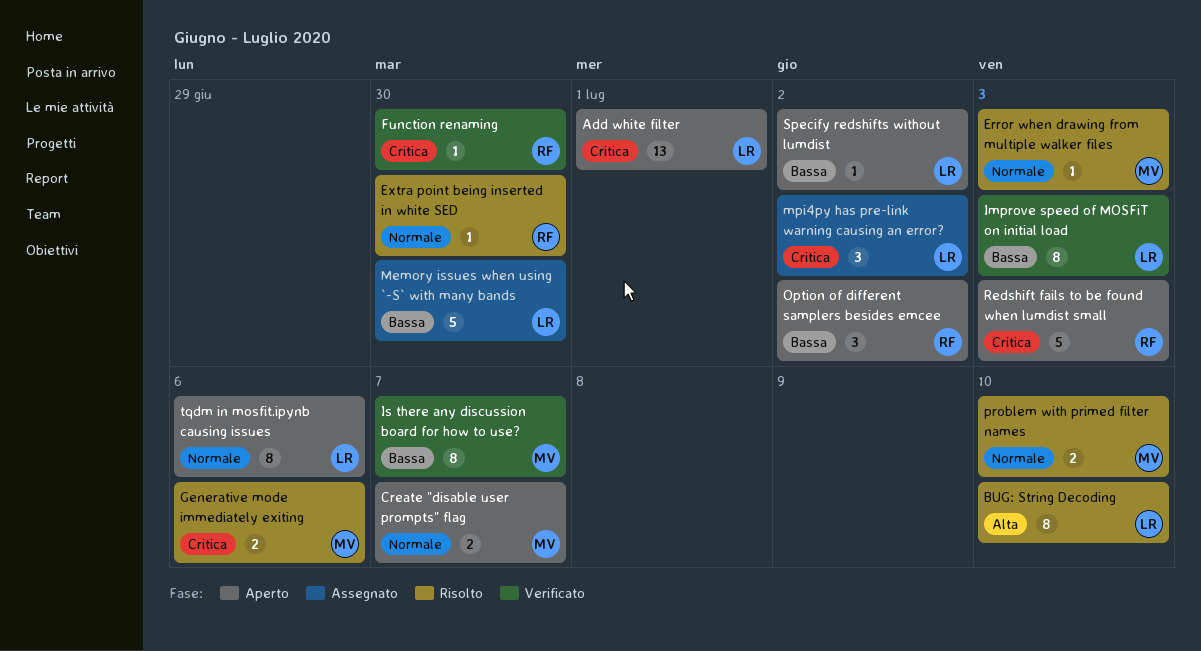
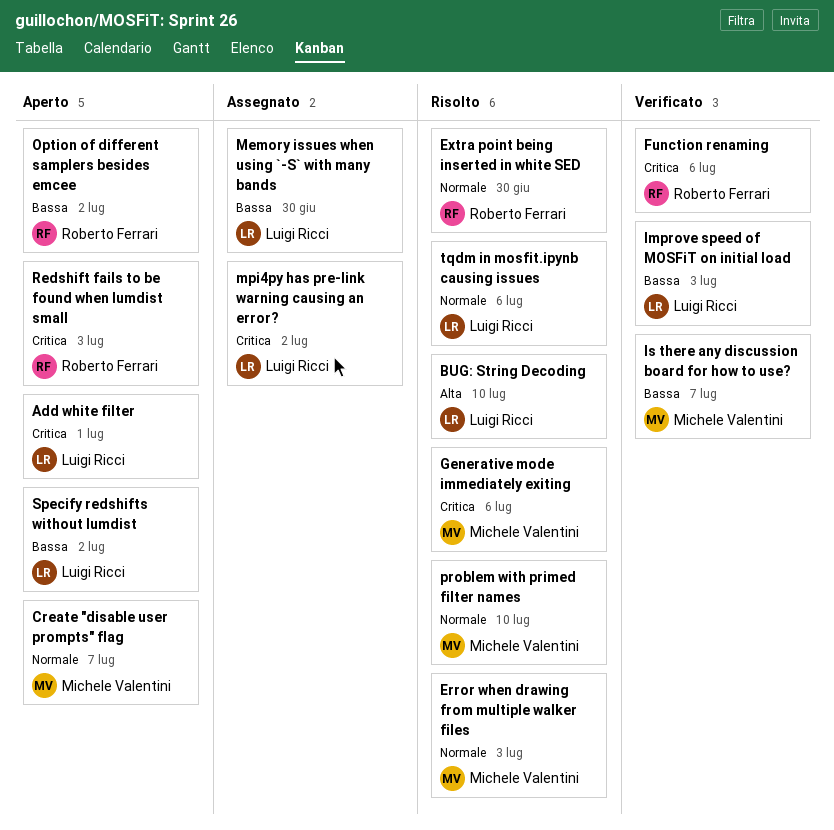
Function renaming, due: Jun 30 -> Jul 6
tqdm in mosfit.ipynb causing issues, status: Aperto -> Risolto

